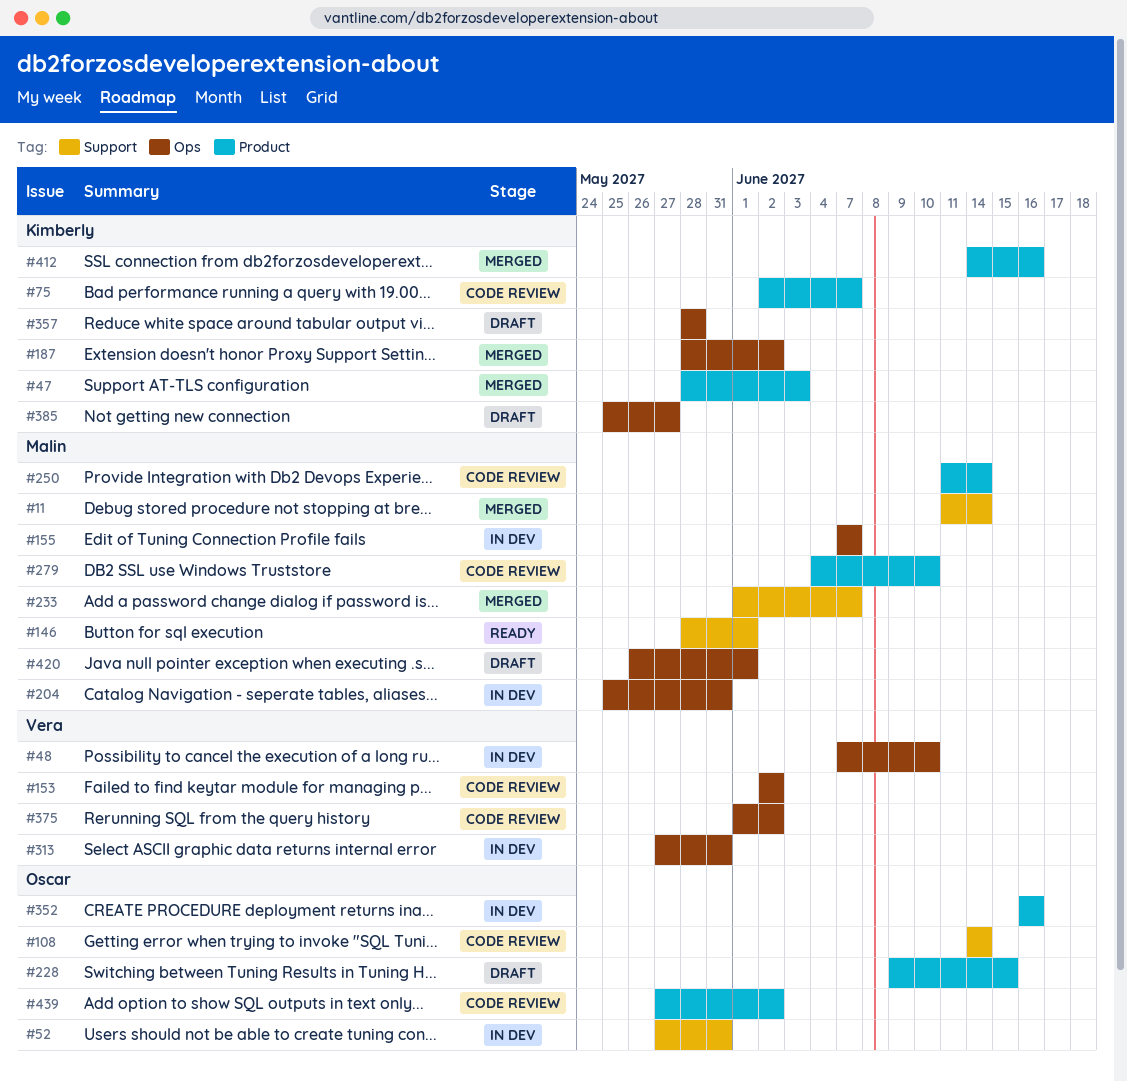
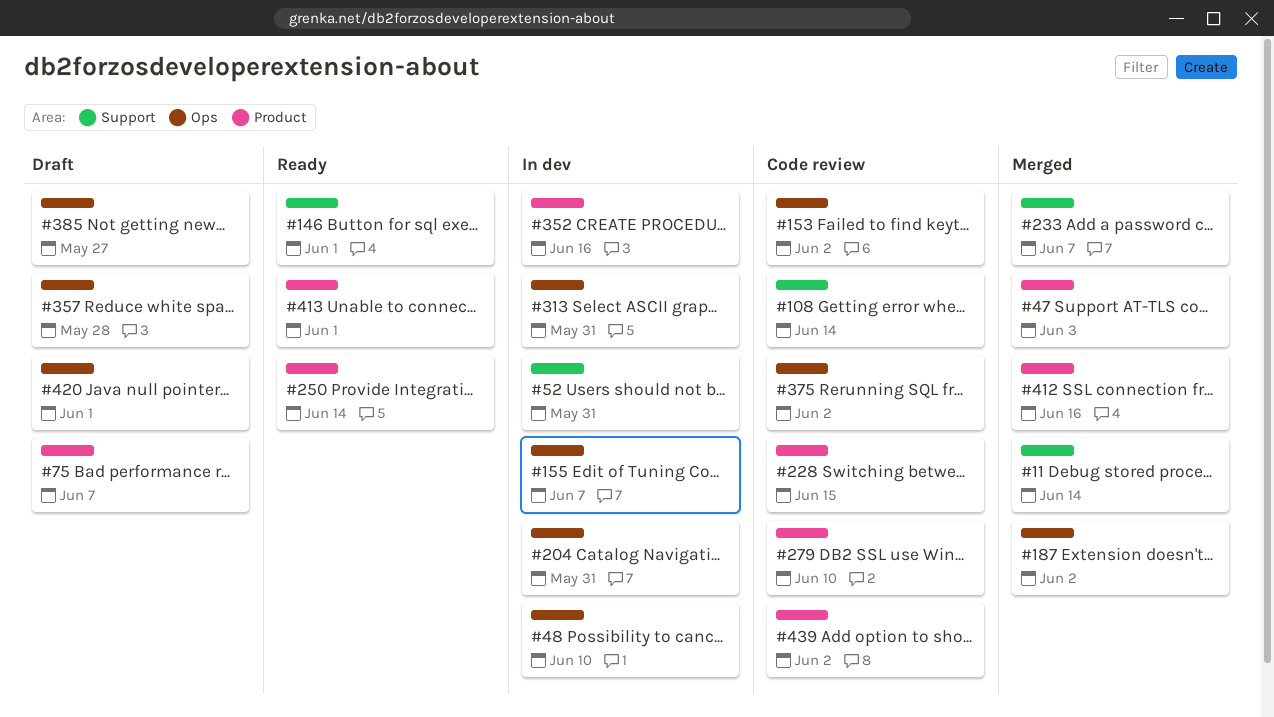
#75, status: Code review -> Draft
#228, status: Draft -> Code review
#250, status: Code review -> Ready
#413: none -> present

